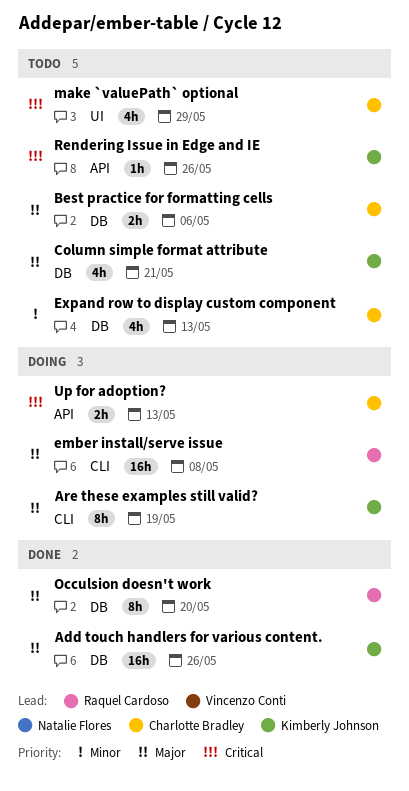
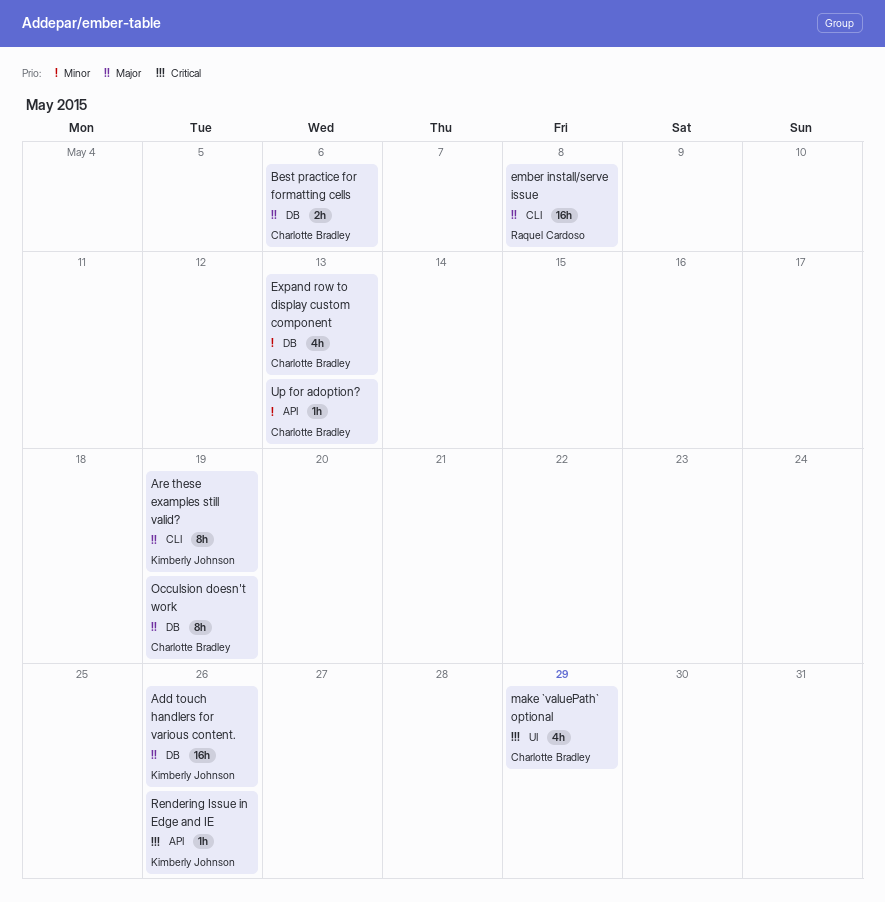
Column simple format attribute: present -> none
Occulsion doesn't work, owner: Raquel Cardoso -> Charlotte Bradley
Occulsion doesn't work, due: May 20 -> May 19
Up for adoption?, priority: Critical -> Minor
Up for adoption?, estimate: 2h -> 1h

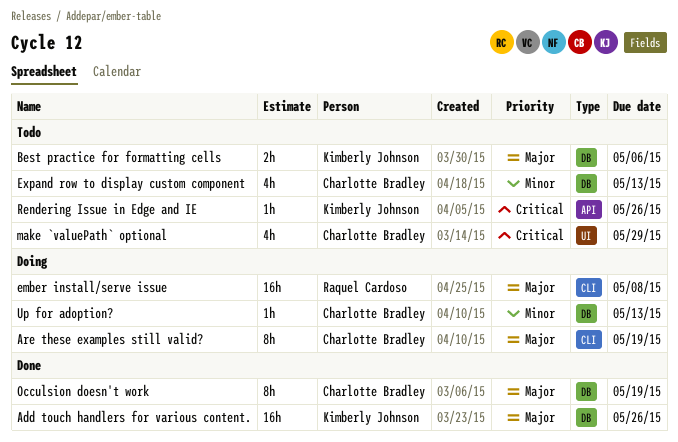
Are these examples still valid?, owner: Kimberly Johnson -> Charlotte Bradley
Best practice for formatting cells, owner: Charlotte Bradley -> Kimberly Johnson
Up for adoption?, label: API -> DB

